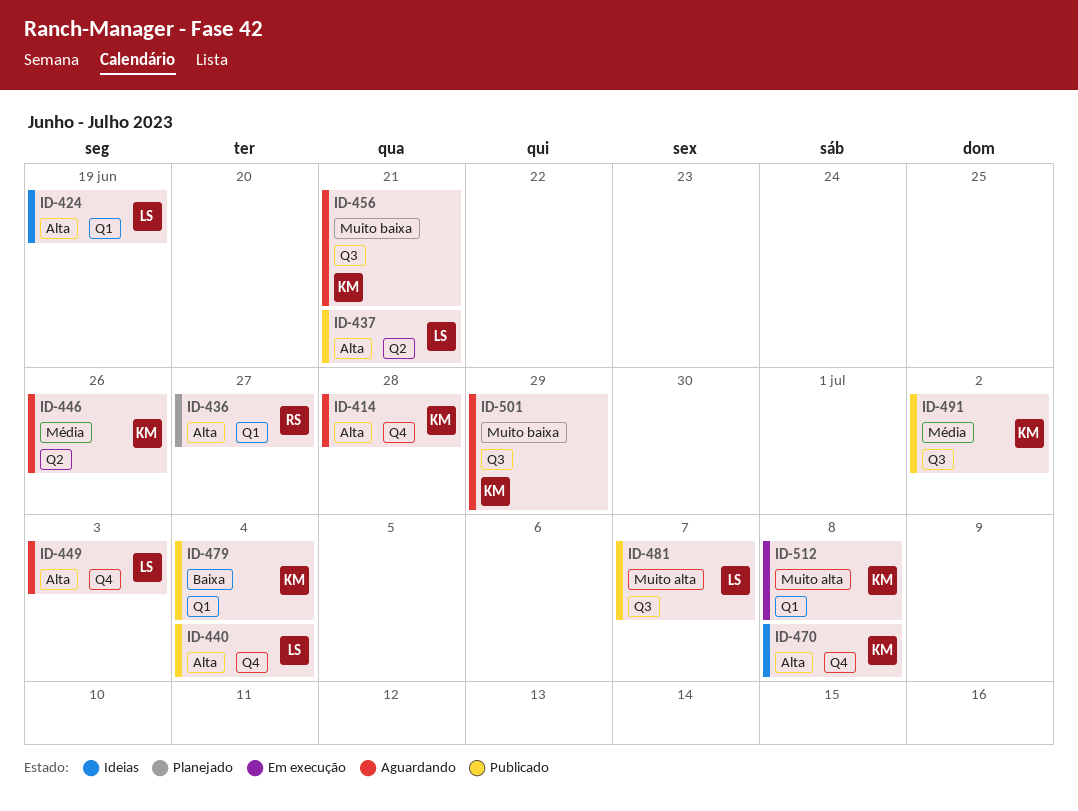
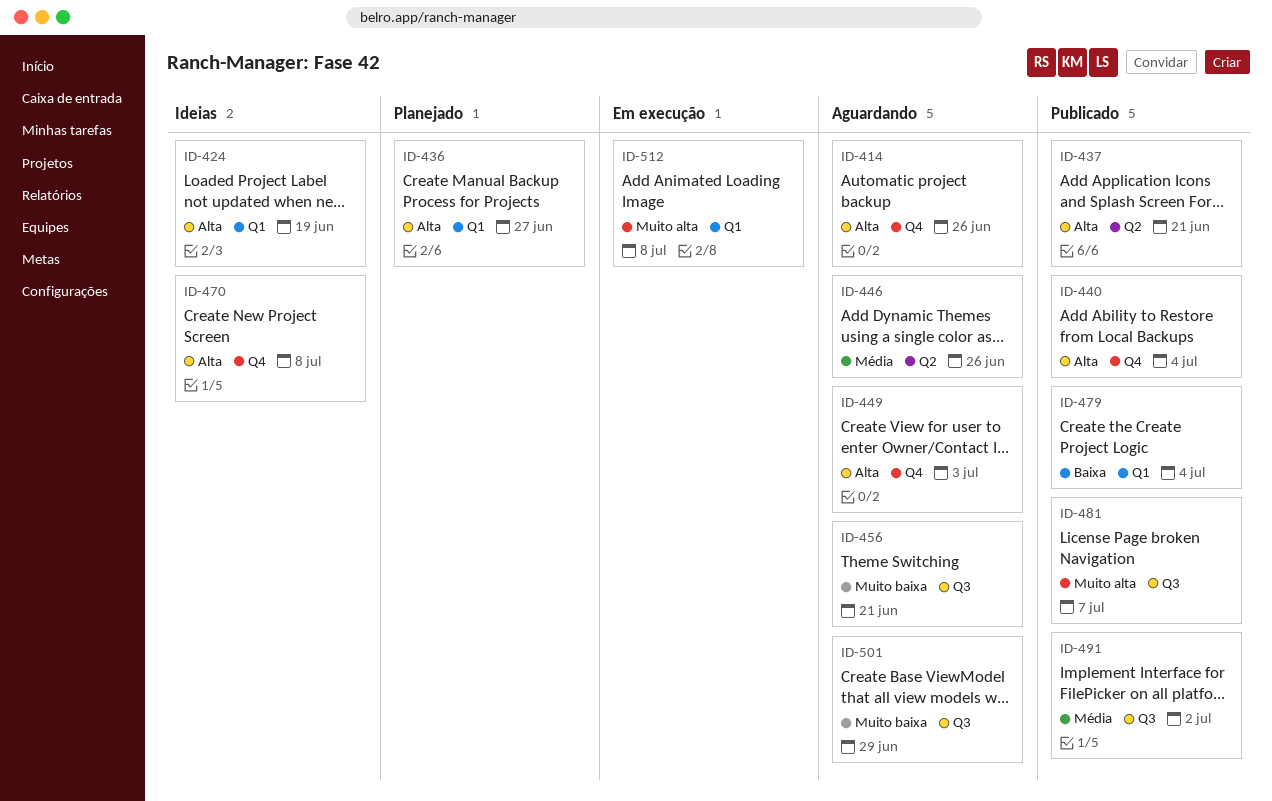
ID-414, due: Jun 28 -> Jun 26

